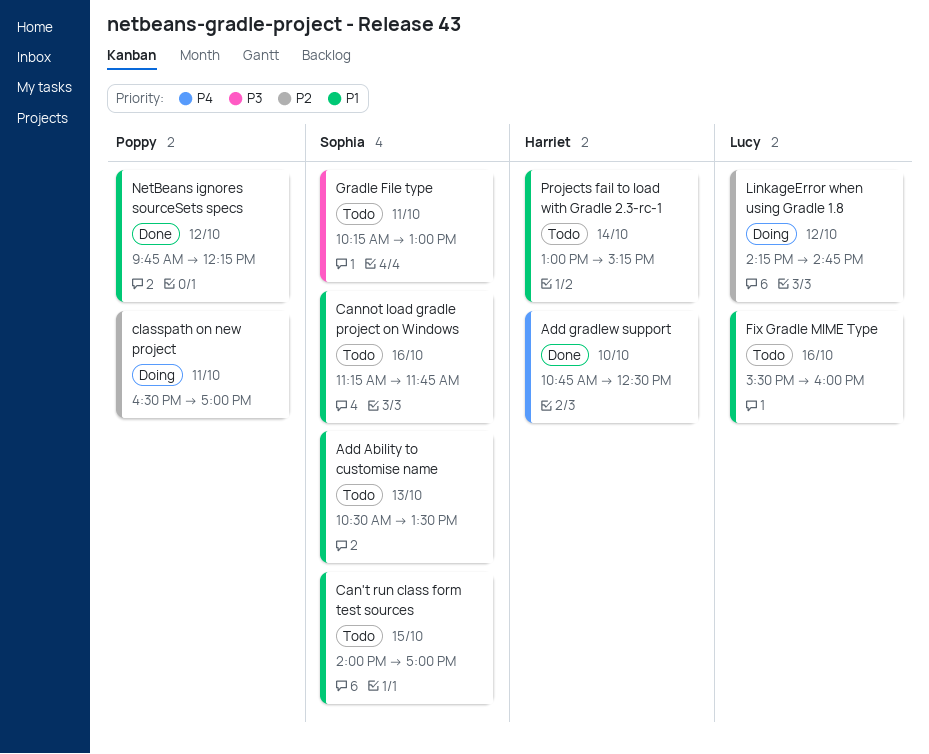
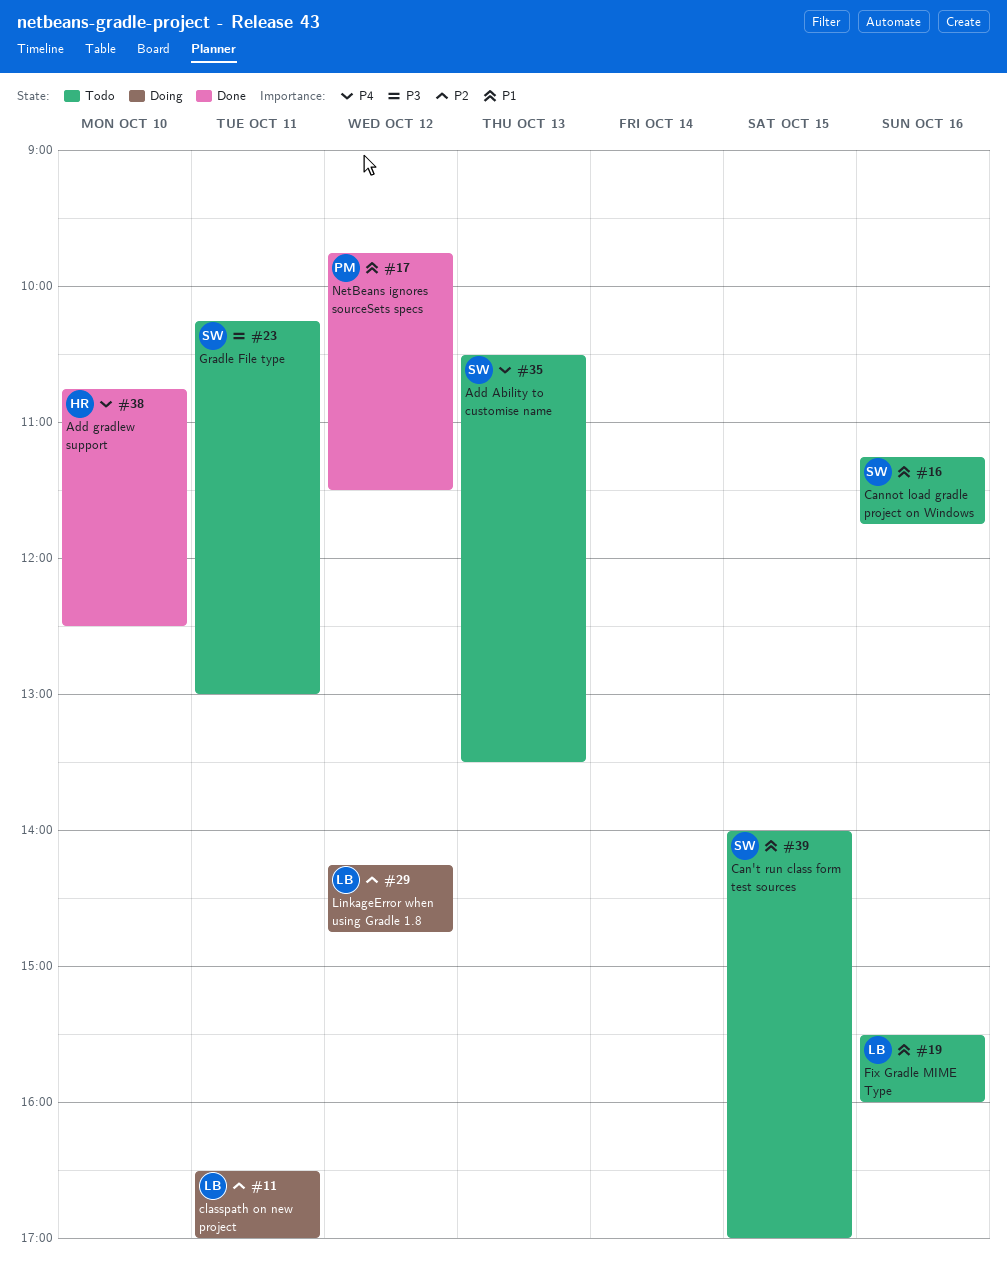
Add Ability to customise name, priority: P1 -> P4
classpath on new project, owner: Poppy -> Lucy
NetBeans ignores sourceSets specs, ends: 12:15 -> 11:30
Projects fail to load with Gradle 2.3-rc-1: present -> none

